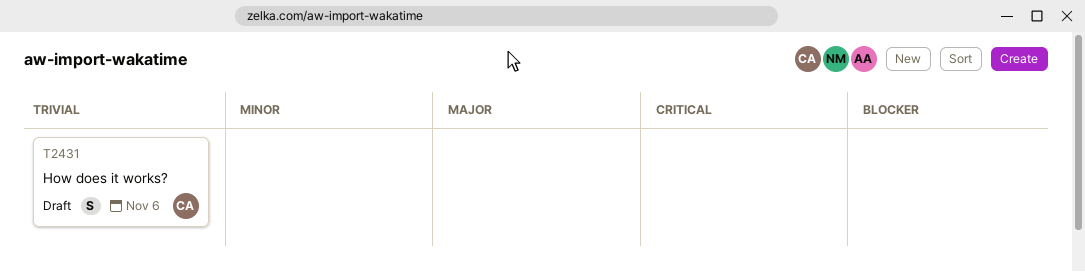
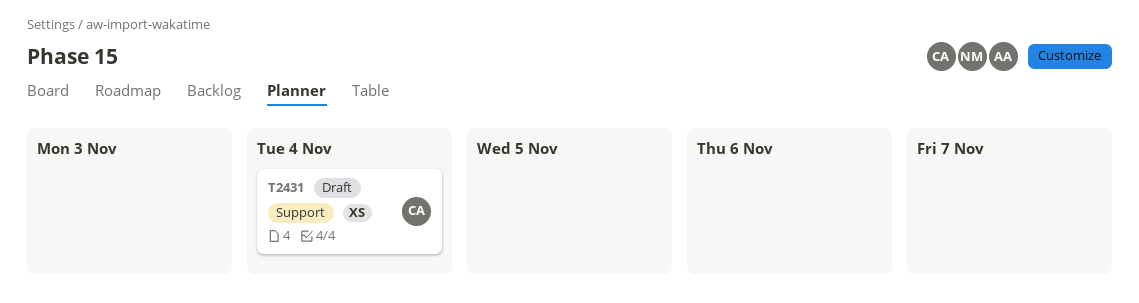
T2431, estimate: S -> XS
T2431, due: Nov 6 -> Nov 4

